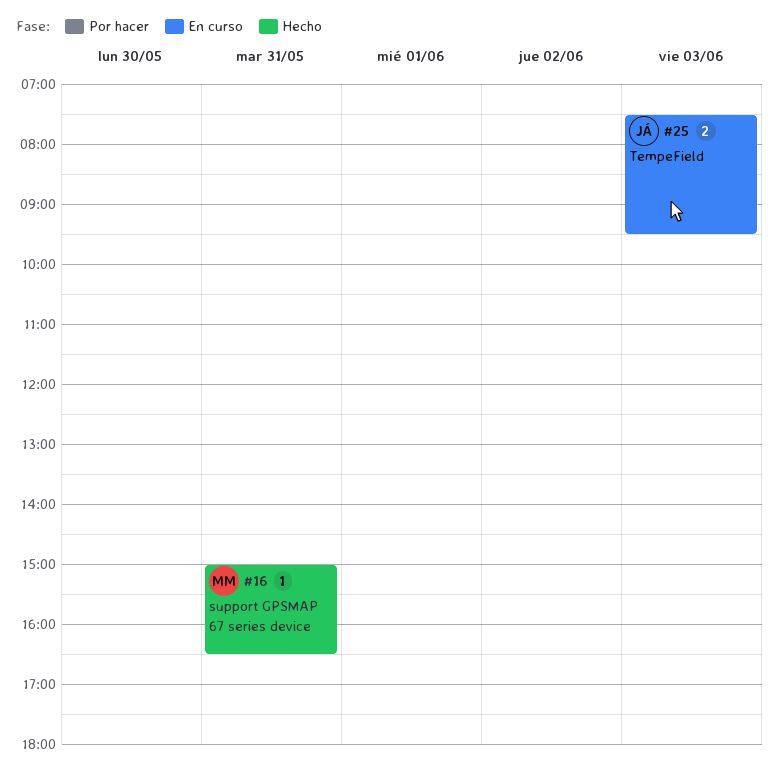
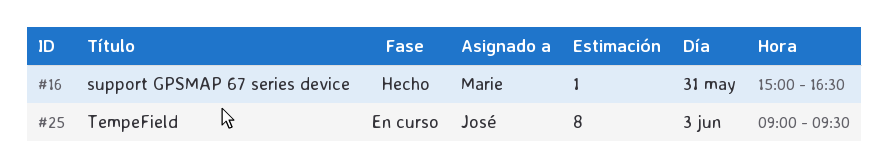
#25, estimate: 2 -> 8
#25, begins: 07:30 -> 09:00

